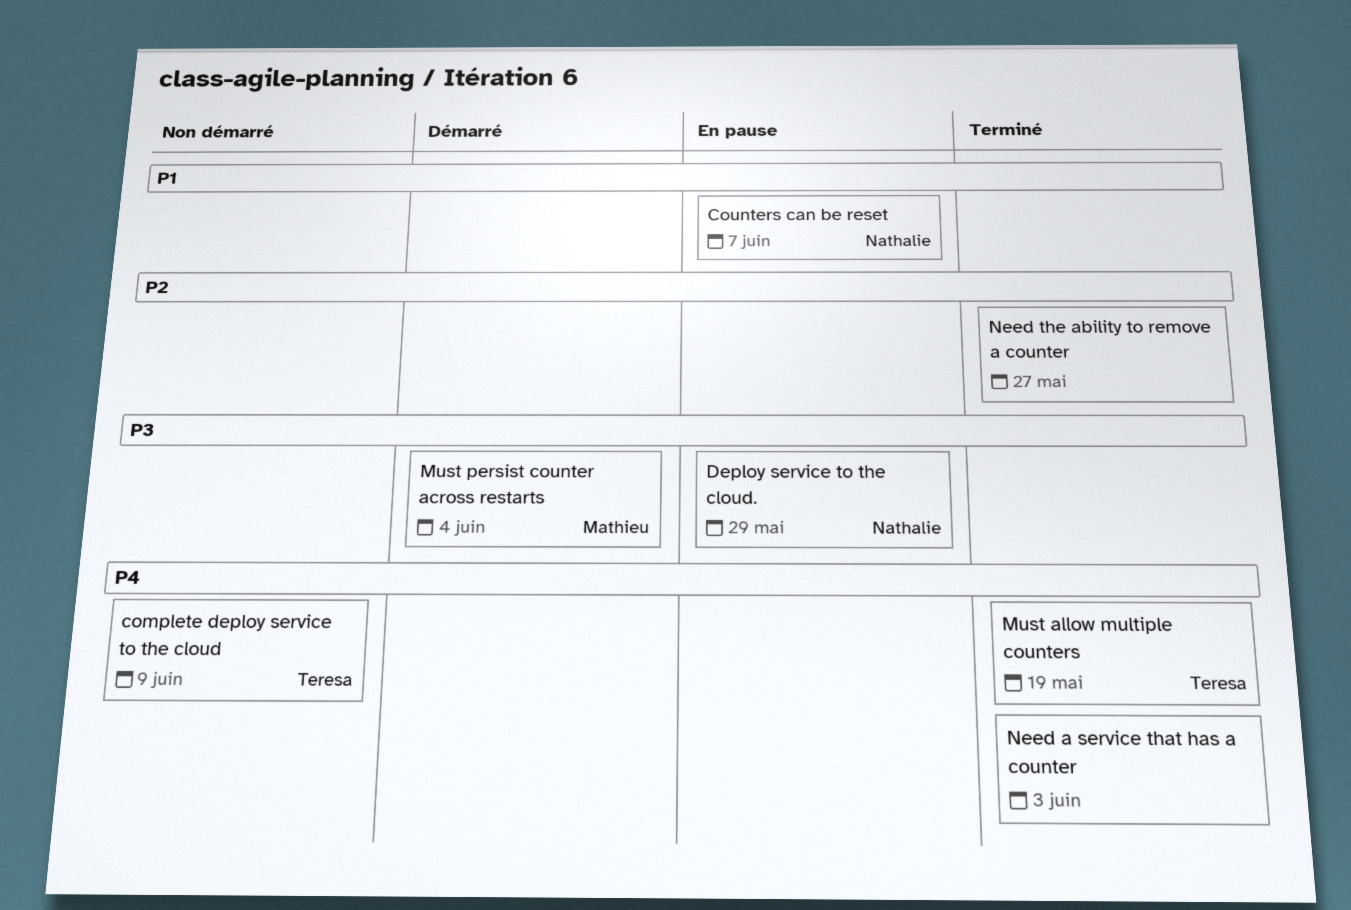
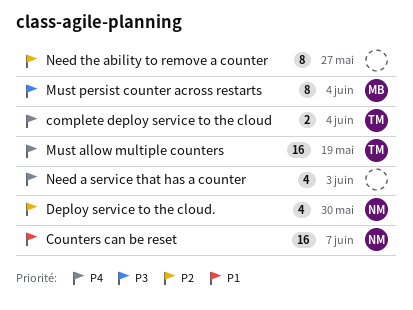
complete deploy service to the cloud, due: Jun 9 -> Jun 4
Deploy service to the cloud., priority: P3 -> P2
Deploy service to the cloud., due: May 29 -> May 30

